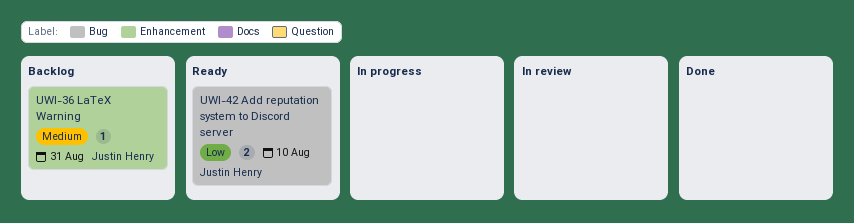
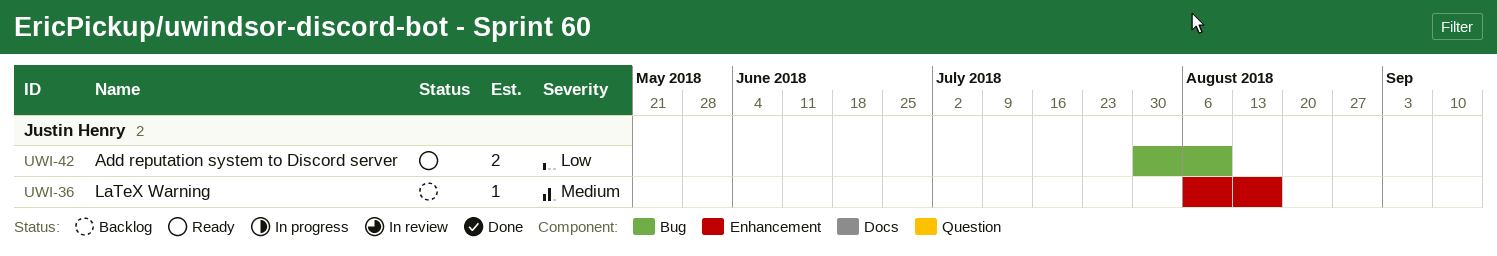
UWI-36, due: Aug 31 -> Aug 17

